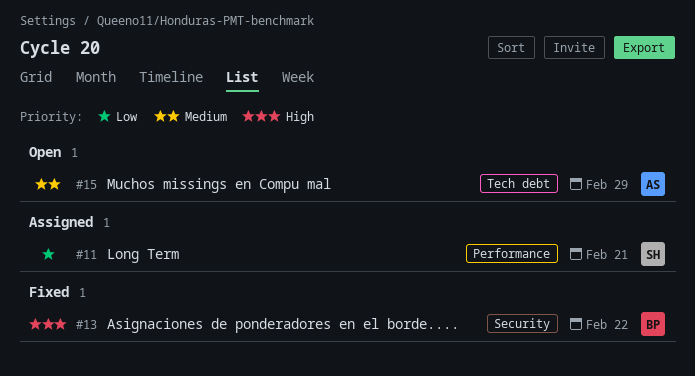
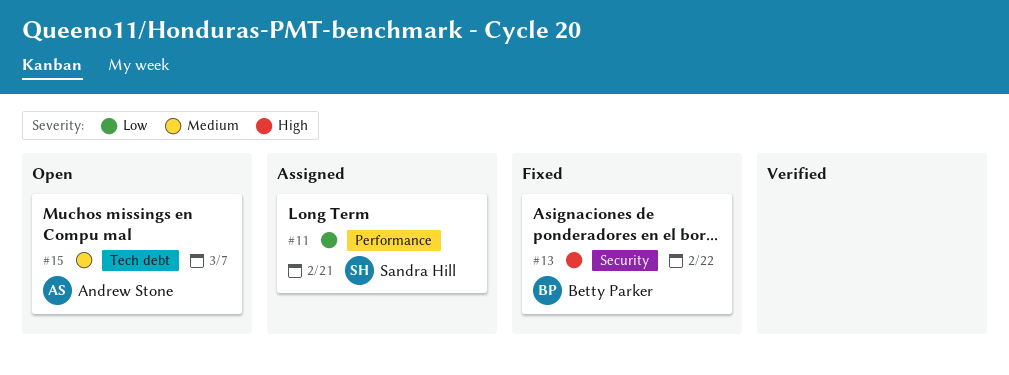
#15, due: Feb 29 -> Mar 7

